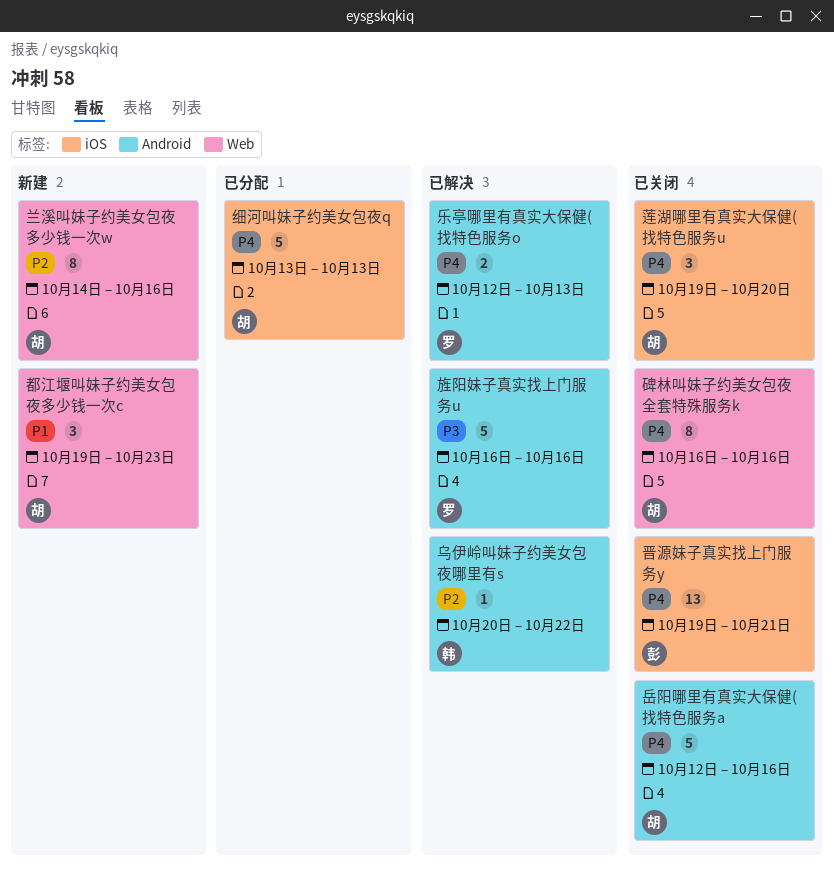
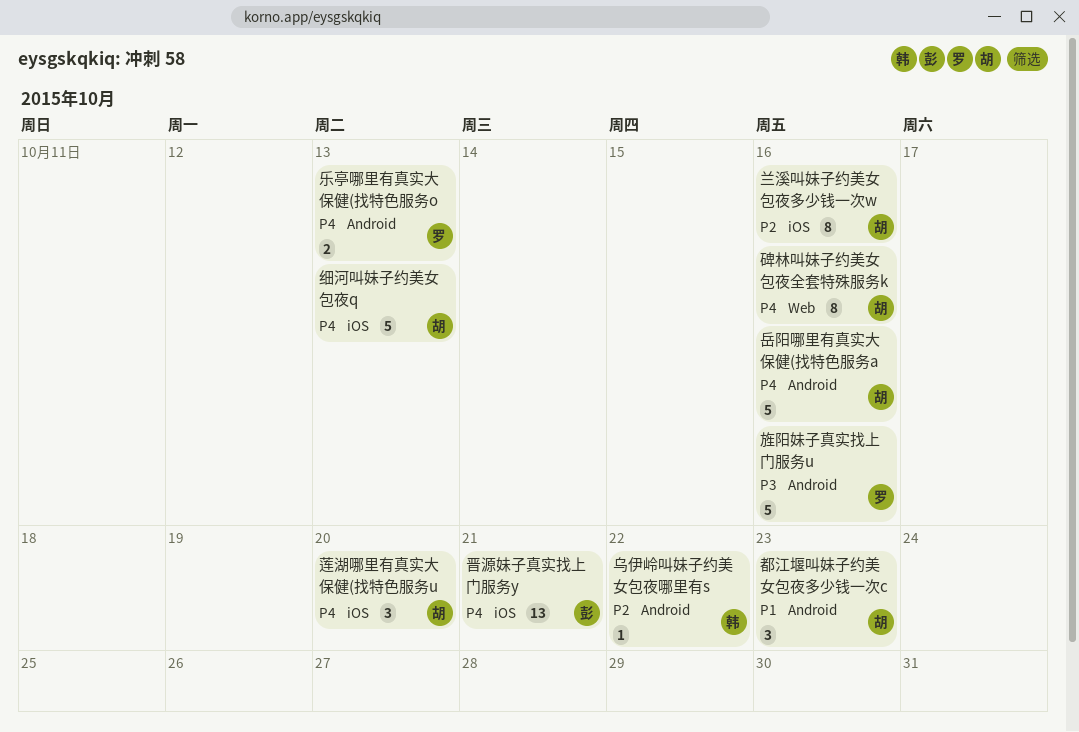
兰溪叫妹子约美女包夜多少钱一次w, label: Web -> iOS
都江堰叫妹子约美女包夜多少钱一次c, label: Web -> Android

